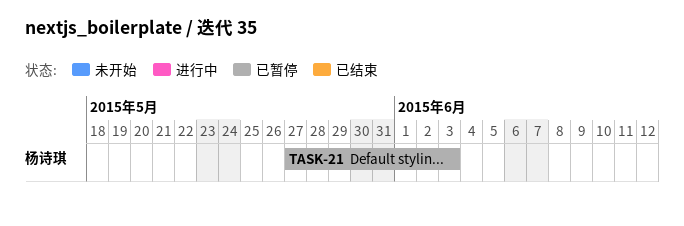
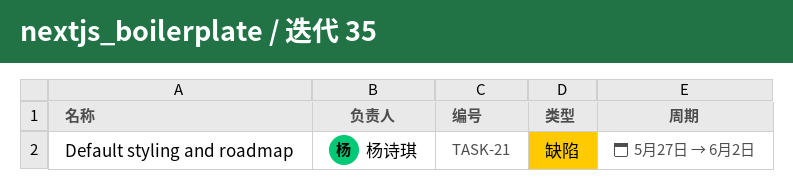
TASK-21, due: Jun 3 -> Jun 2

